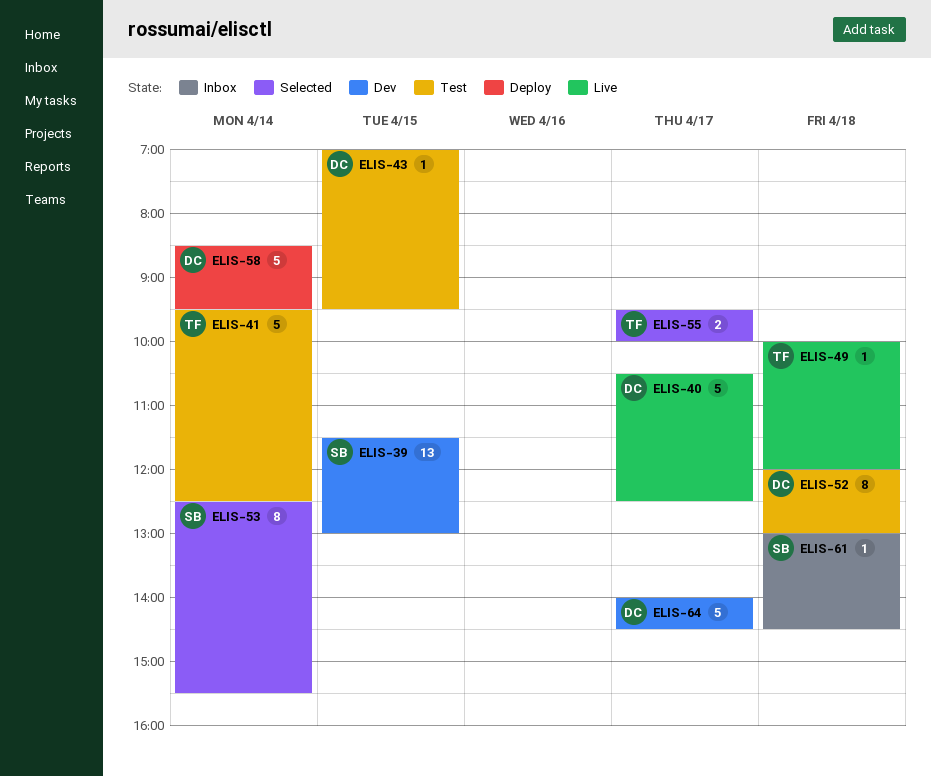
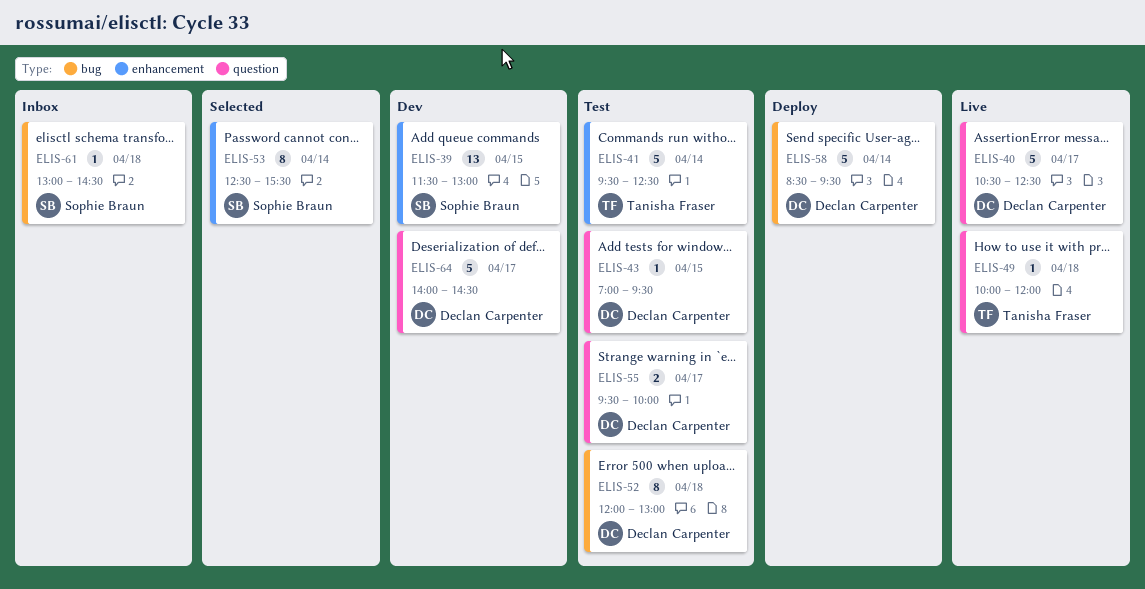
ELIS-55, status: Selected -> Test
ELIS-55, owner: Tanisha Fraser -> Declan Carpenter

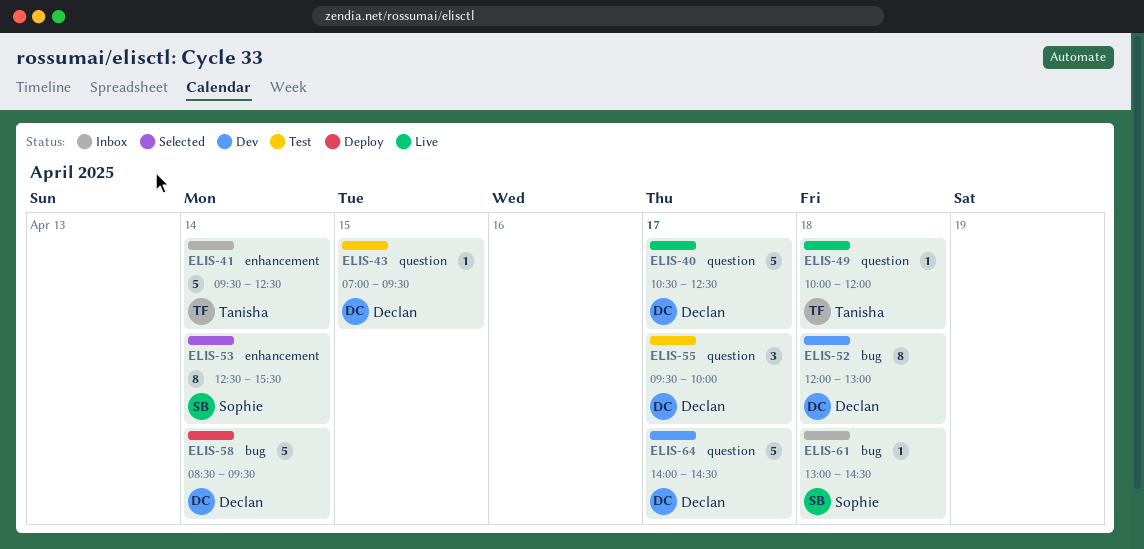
ELIS-39: present -> none
ELIS-41, status: Test -> Inbox
ELIS-52, status: Test -> Dev
ELIS-55, estimate: 2 -> 3

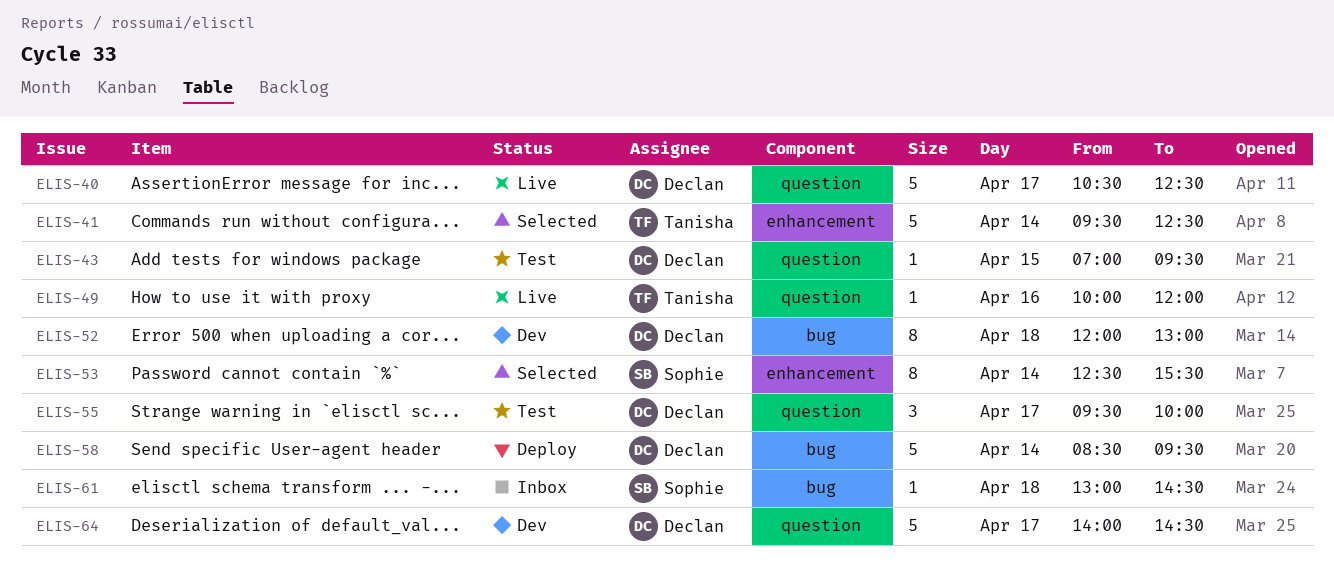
ELIS-41, status: Inbox -> Selected
ELIS-49, day: Apr 18 -> Apr 16

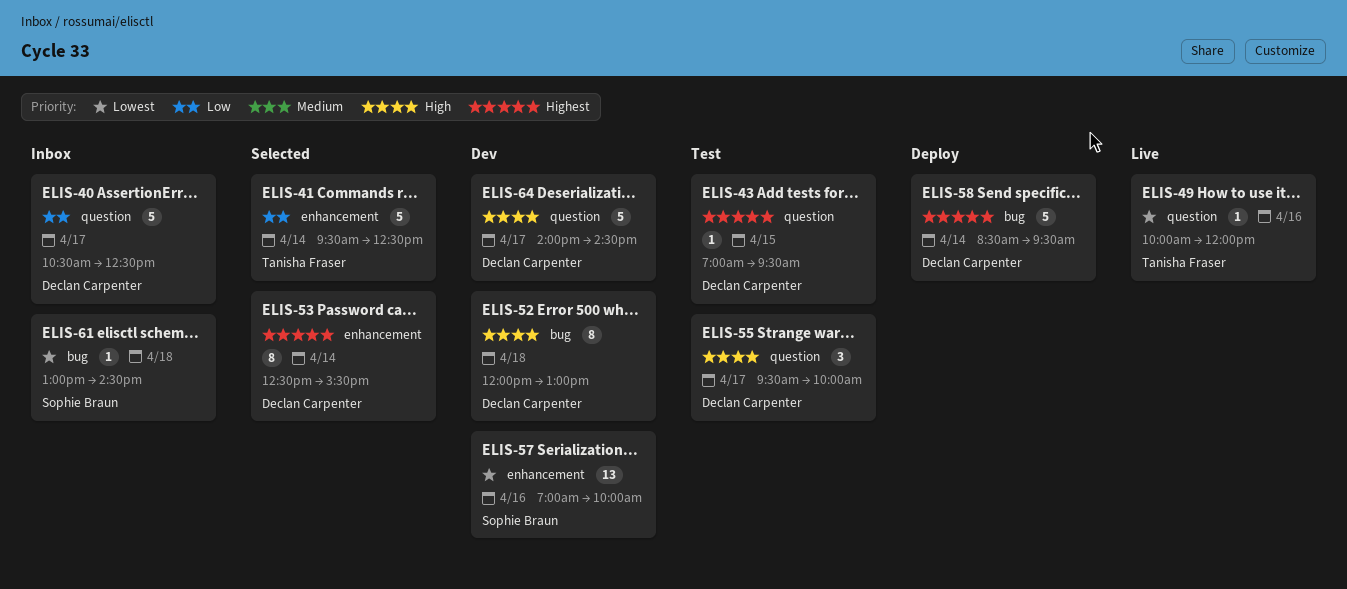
ELIS-40, status: Live -> Inbox
ELIS-53, owner: Sophie Braun -> Declan Carpenter
ELIS-57: none -> present

